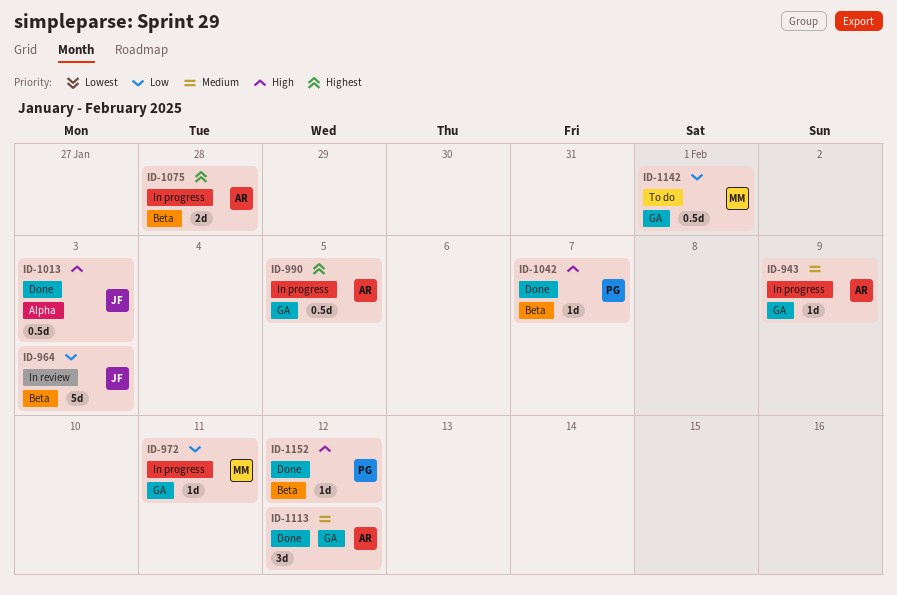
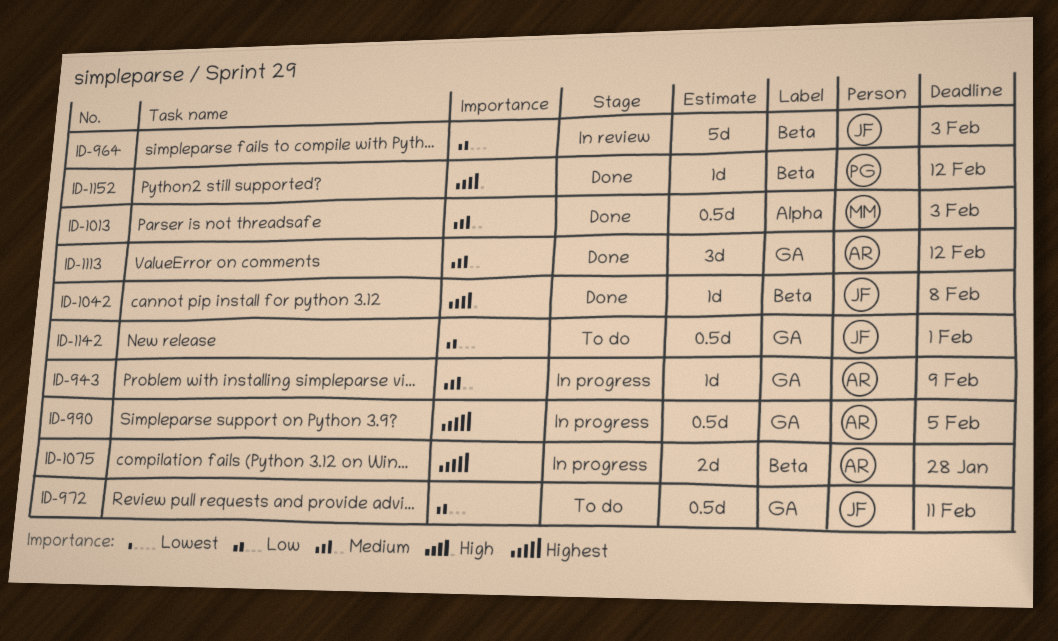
ID-972, status: In progress -> To do
ID-972, owner: MM -> JF
ID-972, estimate: 1d -> 0.5d
ID-1013, owner: JF -> MM
ID-1013, priority: High -> Medium
ID-1042, owner: PG -> JF
ID-1042, due: Feb 7 -> Feb 8
ID-1142, owner: MM -> JF

